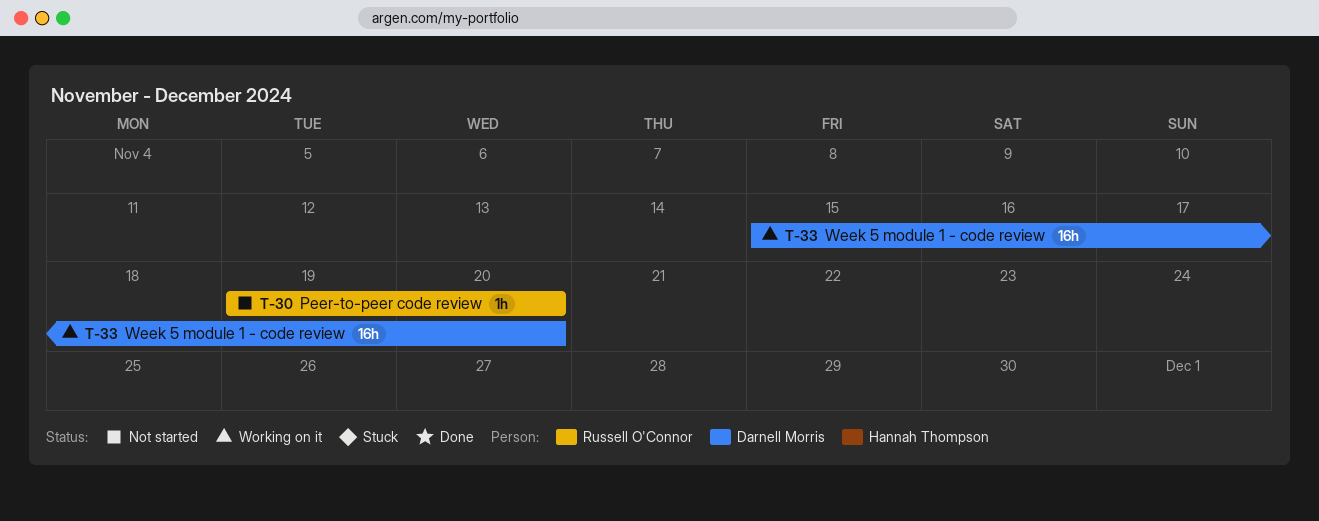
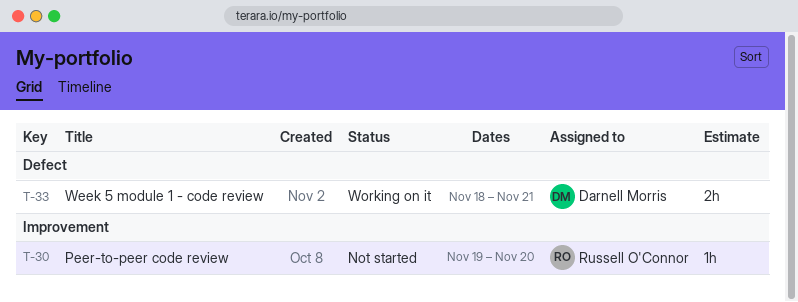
T-33, estimate: 16h -> 2h
T-33, start: Nov 15 -> Nov 18
T-33, due: Nov 20 -> Nov 21

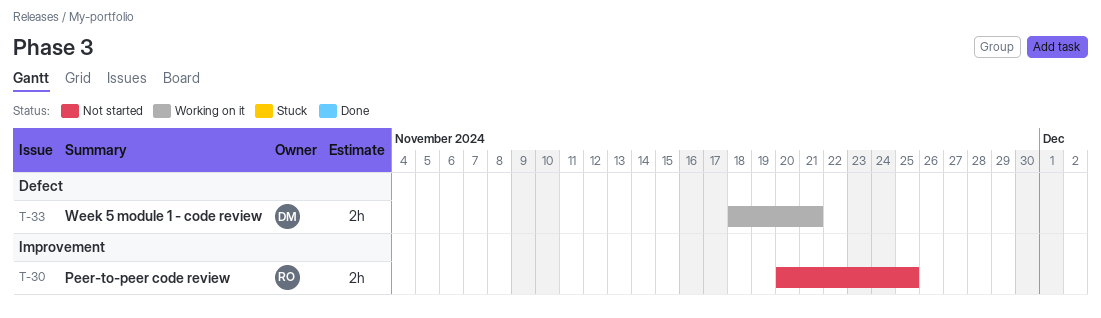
T-30, estimate: 1h -> 2h
T-30, start: Nov 19 -> Nov 20
T-30, due: Nov 20 -> Nov 25

